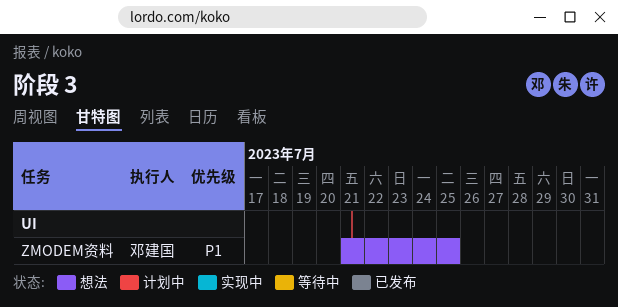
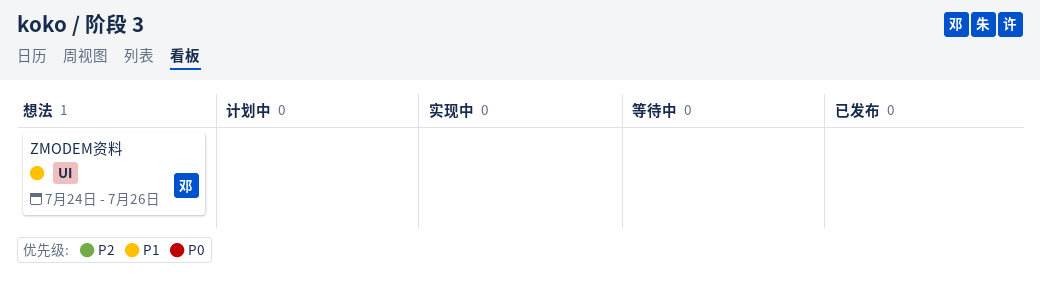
ZMODEM资料, start: Jul 21 -> Jul 24
ZMODEM资料, due: Jul 25 -> Jul 26

